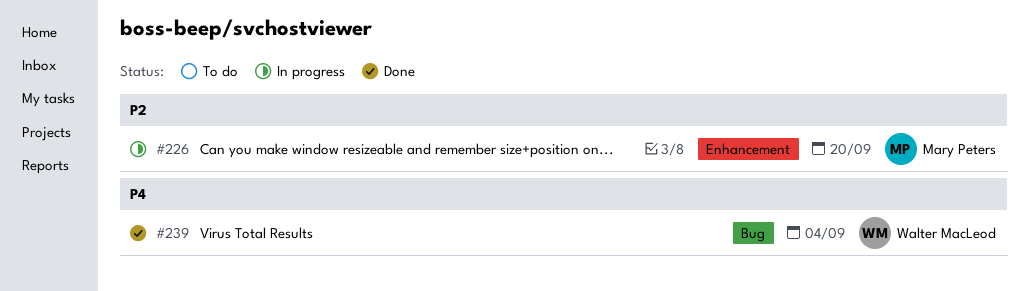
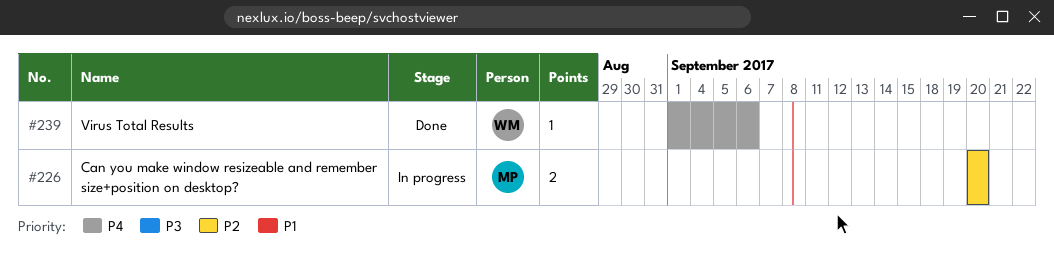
#239, due: Sep 4 -> Sep 6

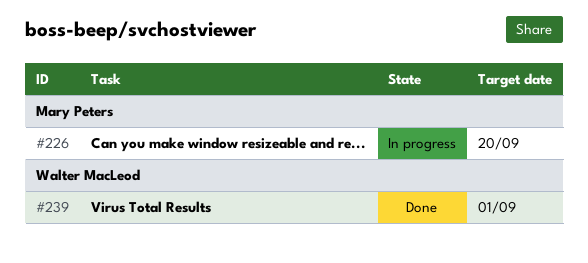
#239, due: Sep 6 -> Sep 1

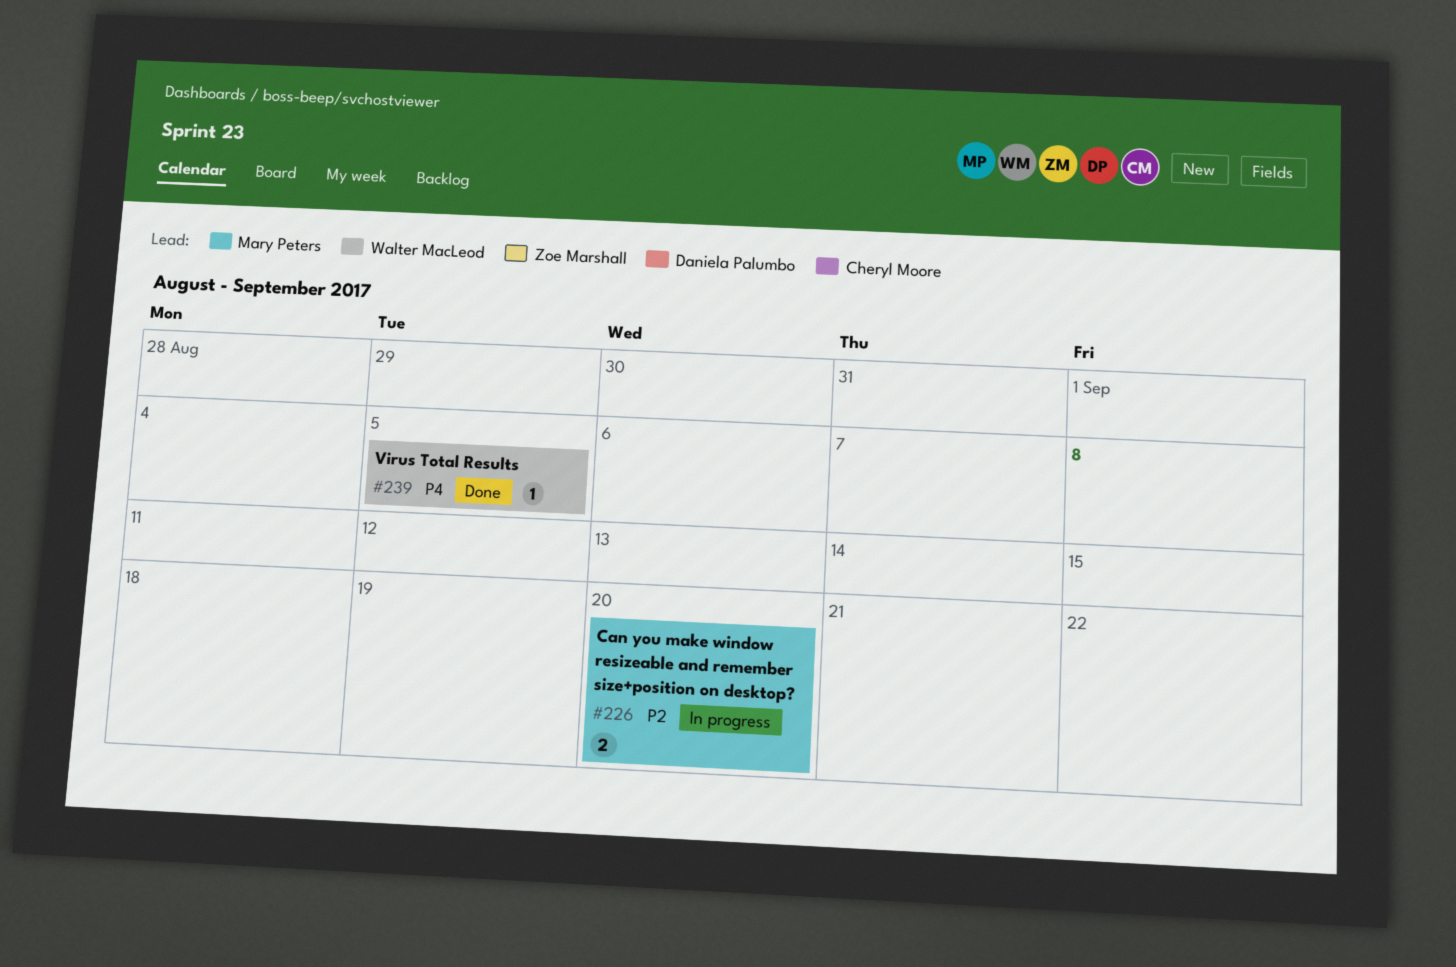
#239, due: Sep 1 -> Sep 5

